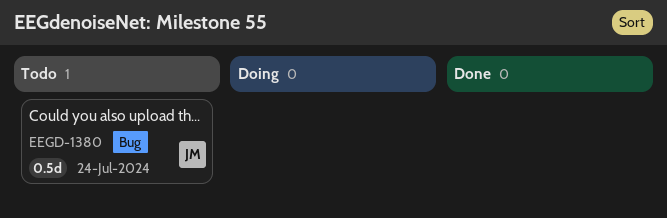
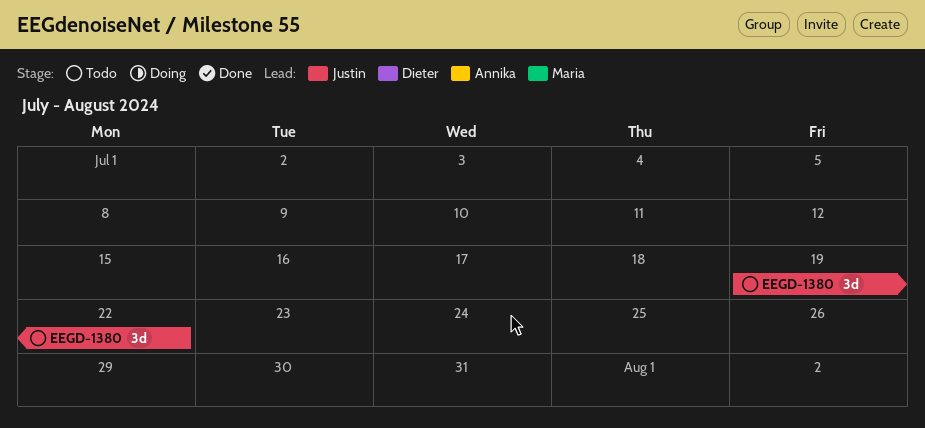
EEGD-1380, estimate: 0.5d -> 3d
EEGD-1380, due: Jul 24 -> Jul 22

